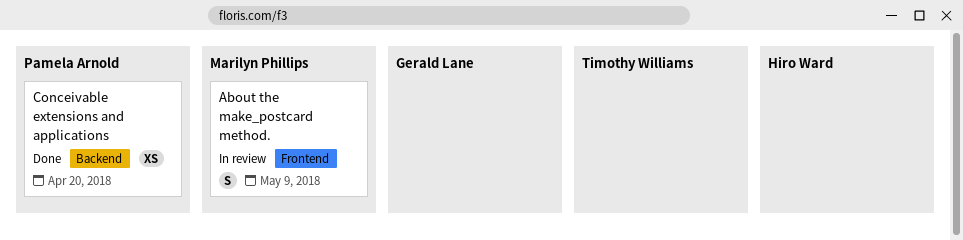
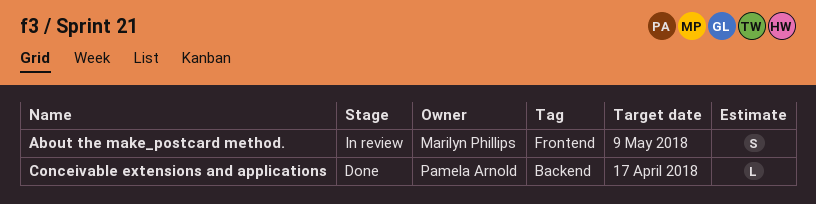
Conceivable extensions and applications, estimate: XS -> L
Conceivable extensions and applications, due: Apr 20 -> Apr 17

